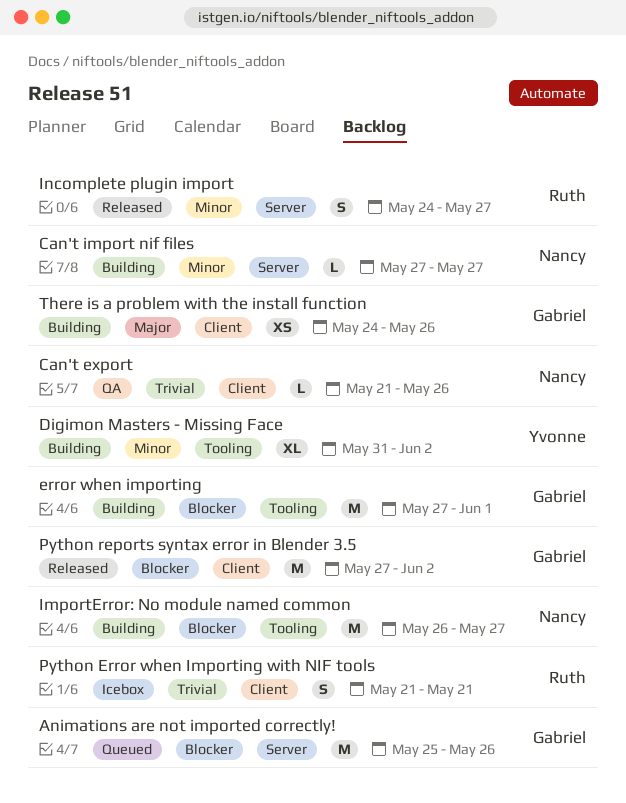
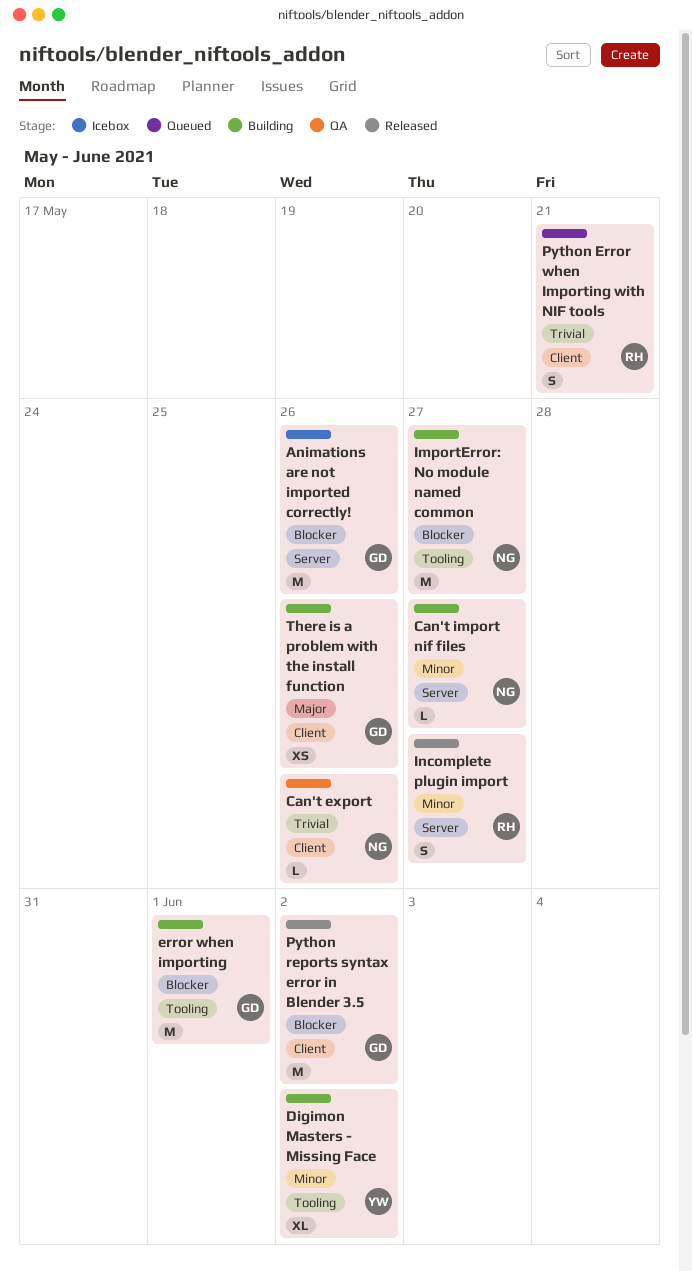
Animations are not imported correctly!, status: Queued -> Icebox
Python Error when Importing with NIF tools, status: Icebox -> Queued

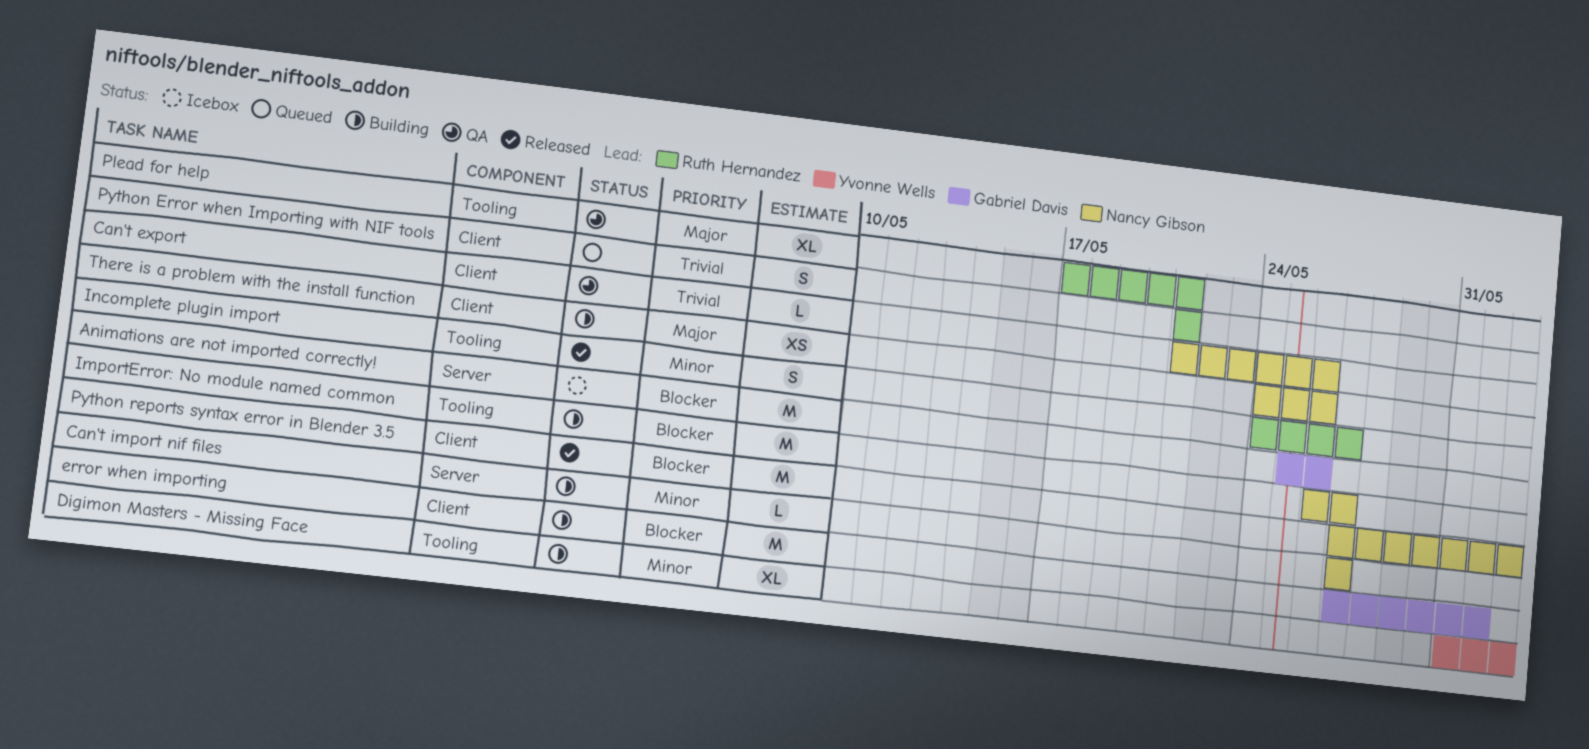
error when importing, label: Tooling -> Client
Incomplete plugin import, label: Server -> Tooling
Plead for help: none -> present
Python reports syntax error in Blender 3.5, owner: Gabriel Davis -> Nancy Gibson
There is a problem with the install function, owner: Gabriel Davis -> Nancy Gibson

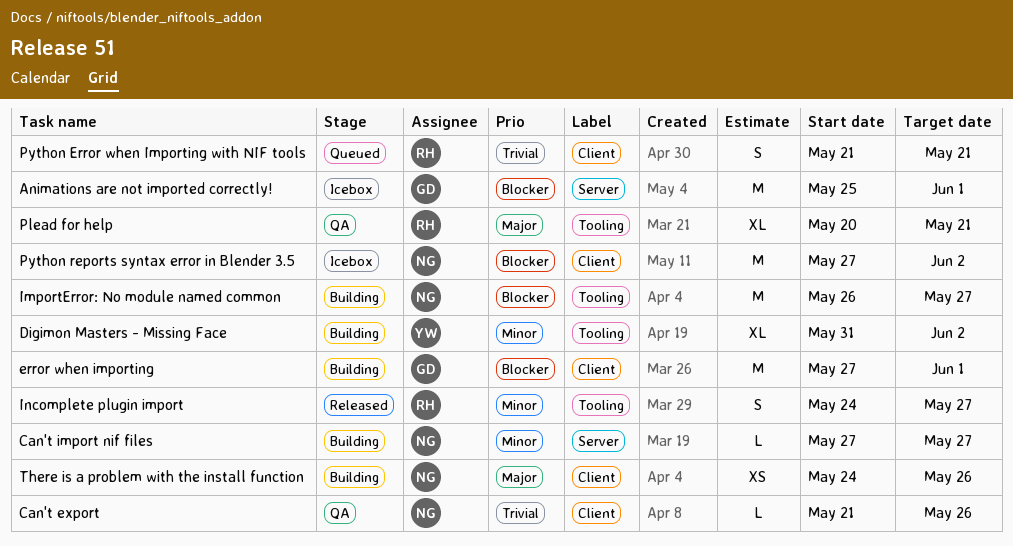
Animations are not imported correctly!, due: May 26 -> Jun 1
Plead for help, start: May 17 -> May 20
Python reports syntax error in Blender 3.5, status: Released -> Icebox

